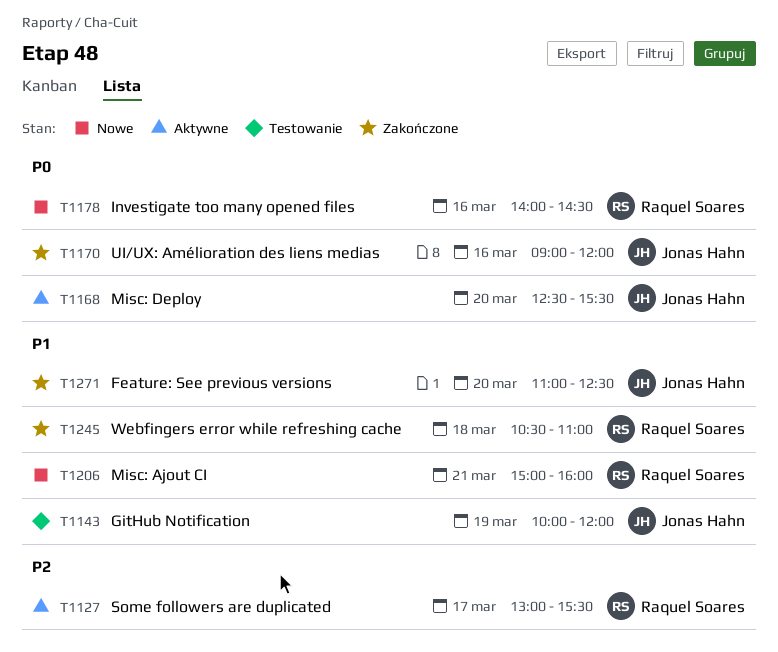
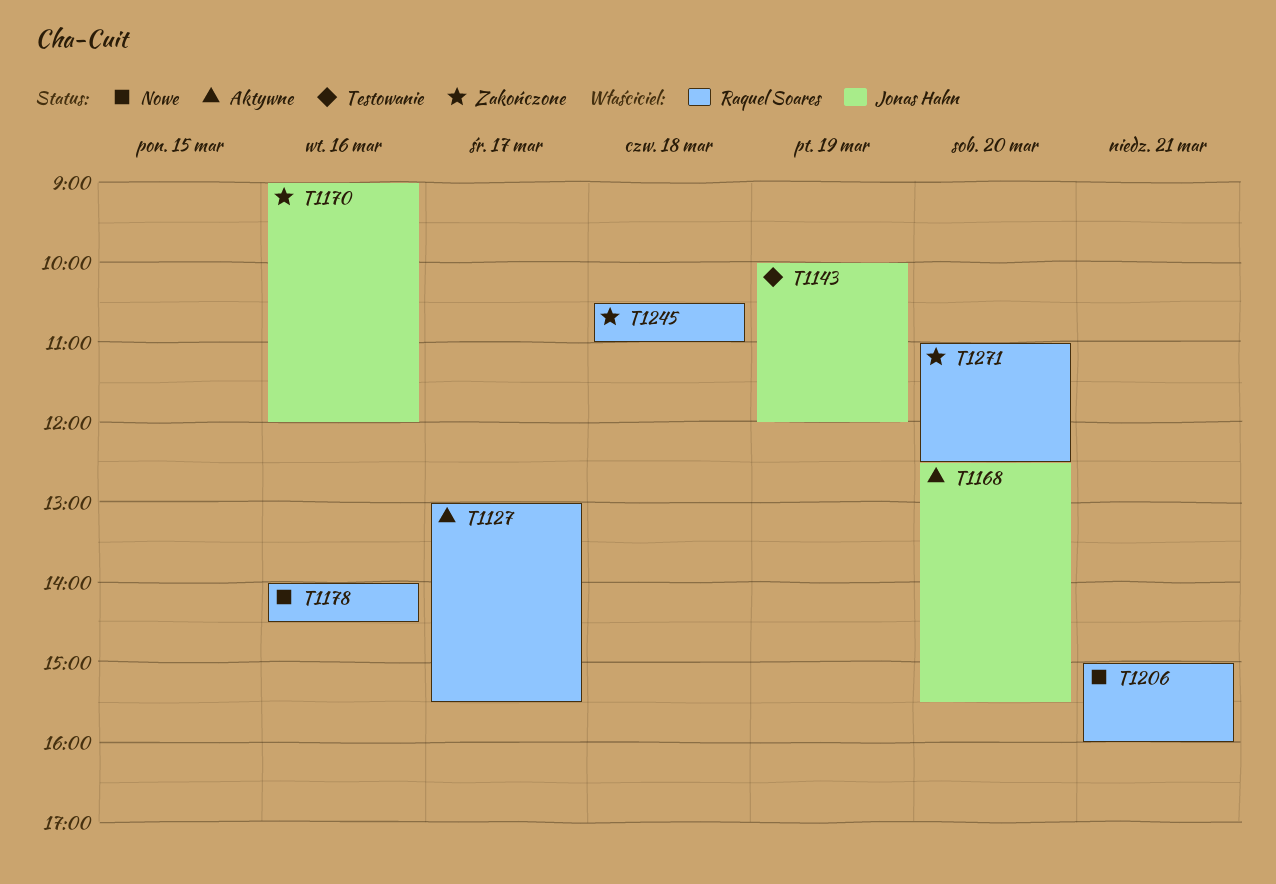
T1271, owner: Jonas Hahn -> Raquel Soares

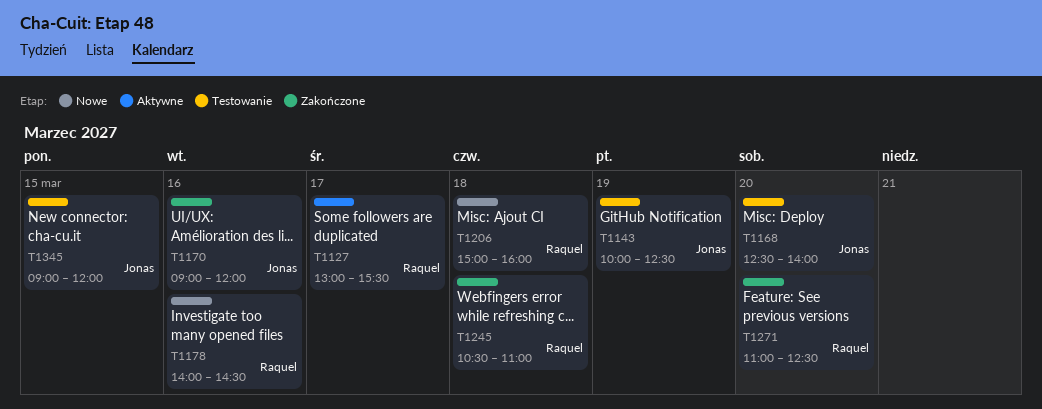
T1143, ends: 12:00 -> 12:30
T1168, status: Aktywne -> Testowanie
T1168, ends: 15:30 -> 14:00
T1206, day: Mar 21 -> Mar 18
T1345: none -> present

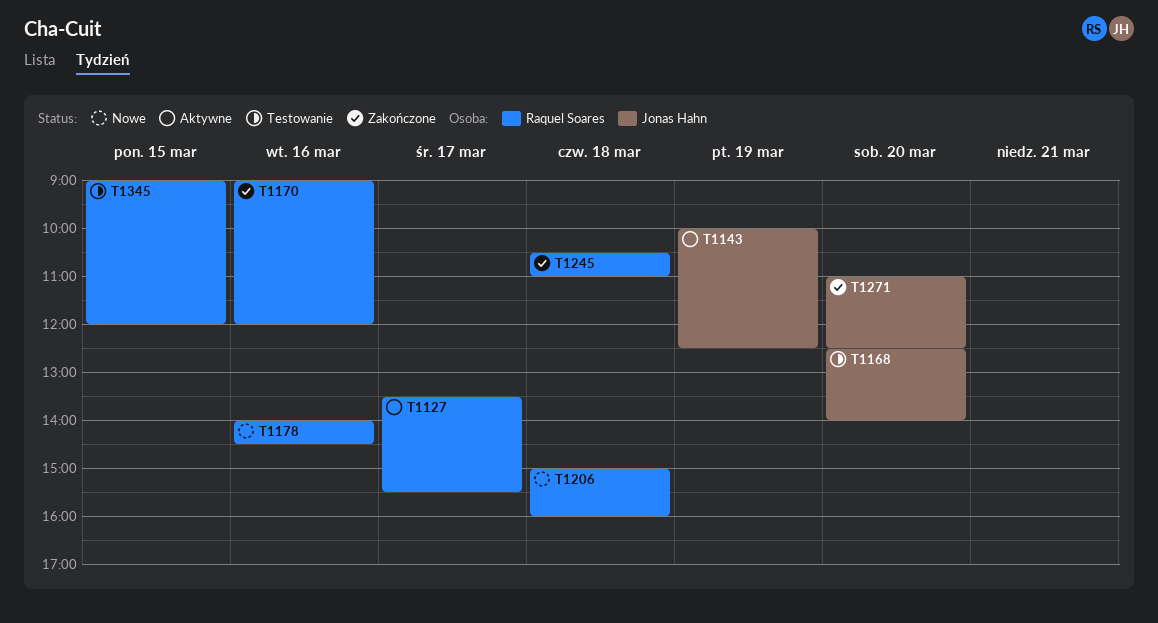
T1127, begins: 13:00 -> 13:30
T1143, status: Testowanie -> Aktywne
T1170, owner: Jonas Hahn -> Raquel Soares
T1271, owner: Raquel Soares -> Jonas Hahn
T1345, owner: Jonas Hahn -> Raquel Soares

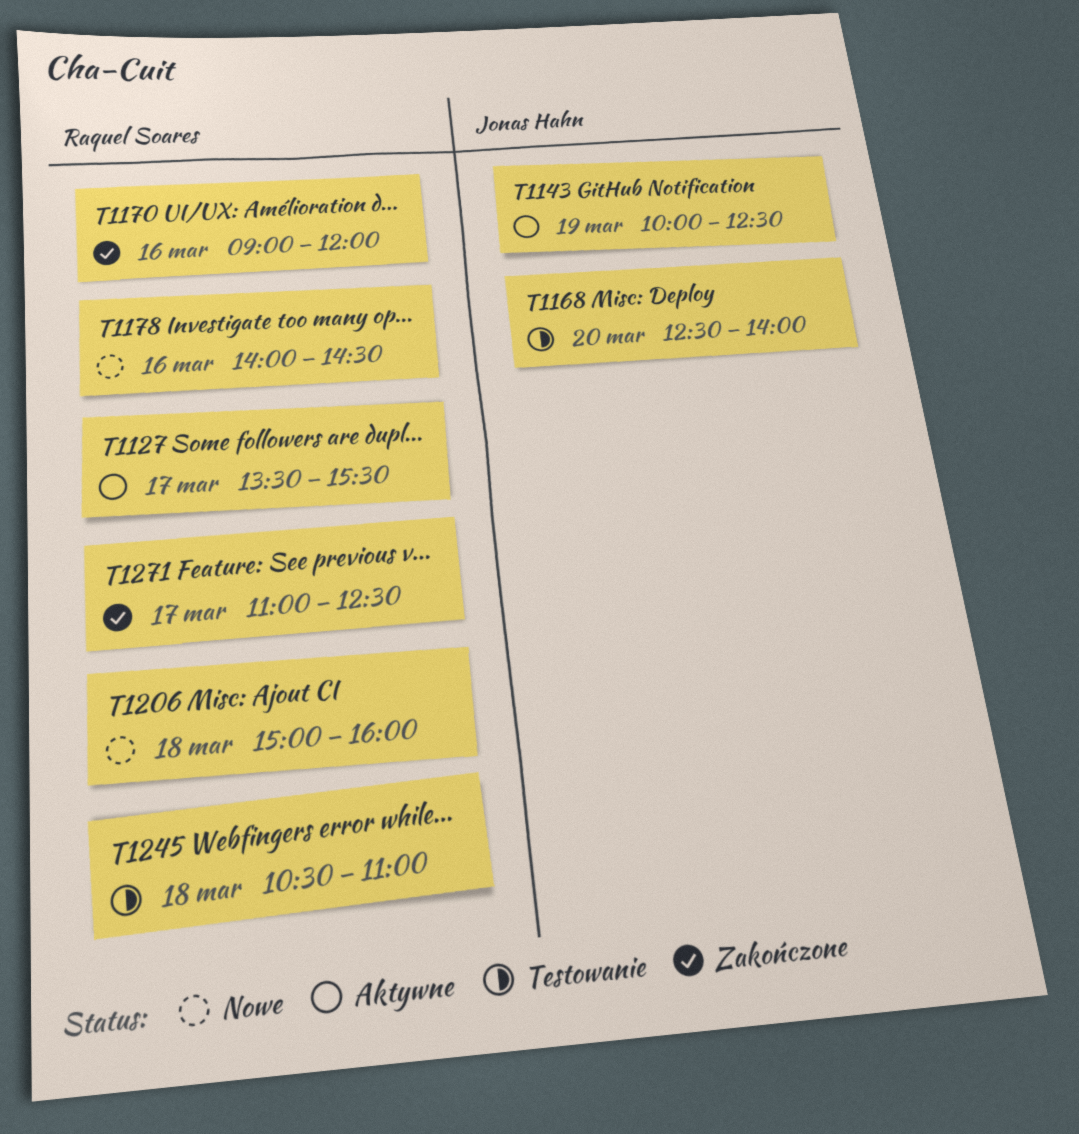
T1245, status: Zakończone -> Testowanie
T1271, owner: Jonas Hahn -> Raquel Soares
T1271, day: Mar 20 -> Mar 17
T1345: present -> none

